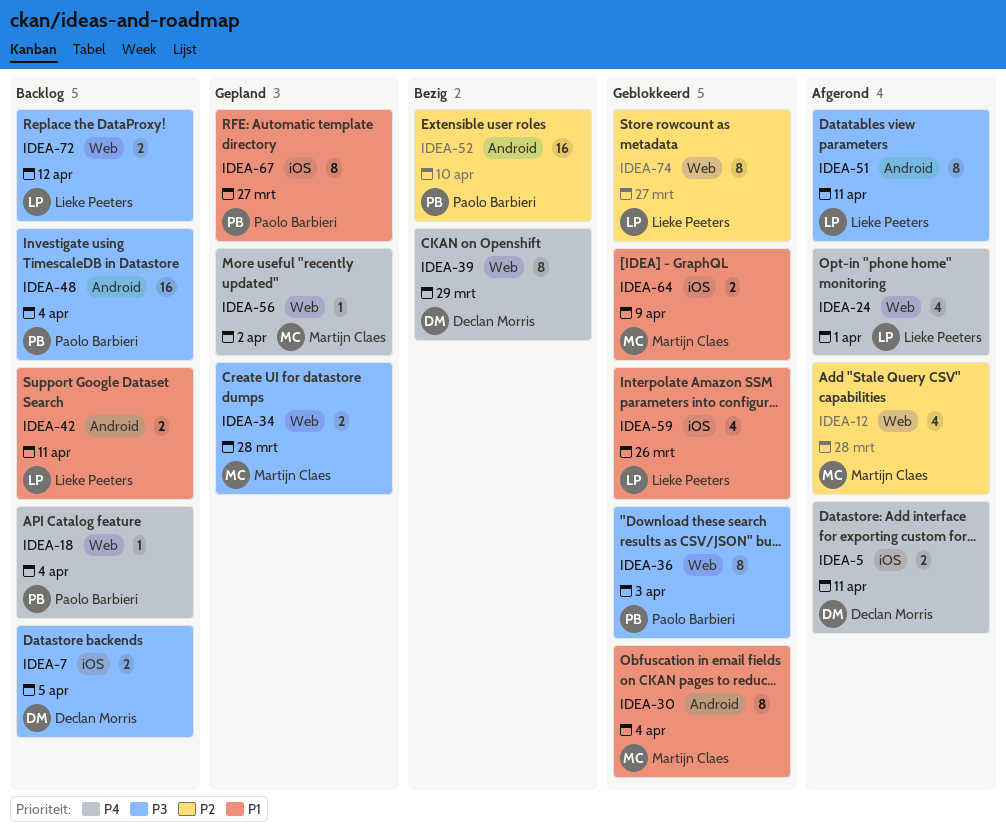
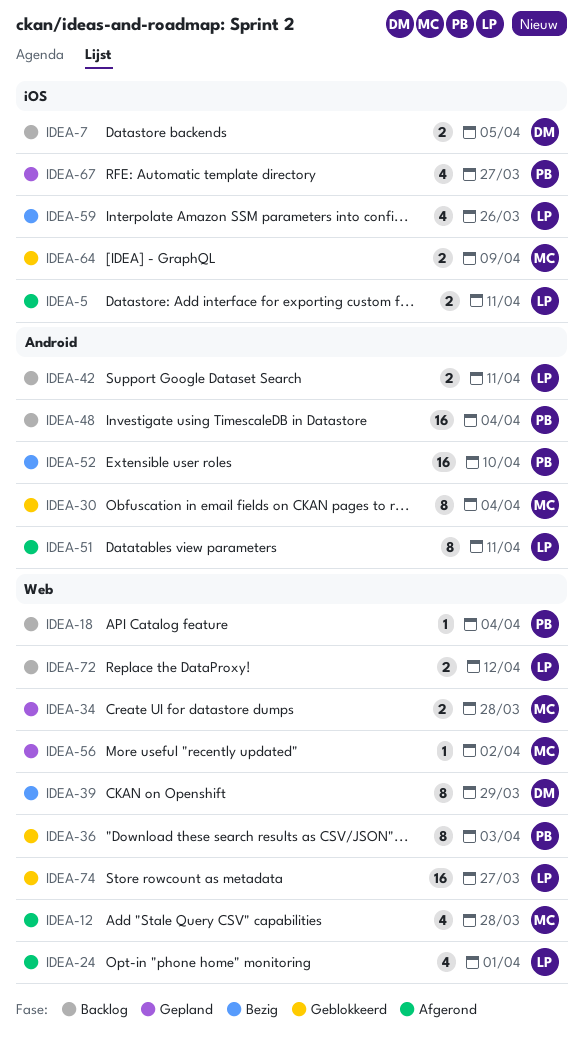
IDEA-5, owner: Declan Morris -> Lieke Peeters
IDEA-59, status: Geblokkeerd -> Bezig
IDEA-67, estimate: 8 -> 4
IDEA-74, estimate: 8 -> 16

